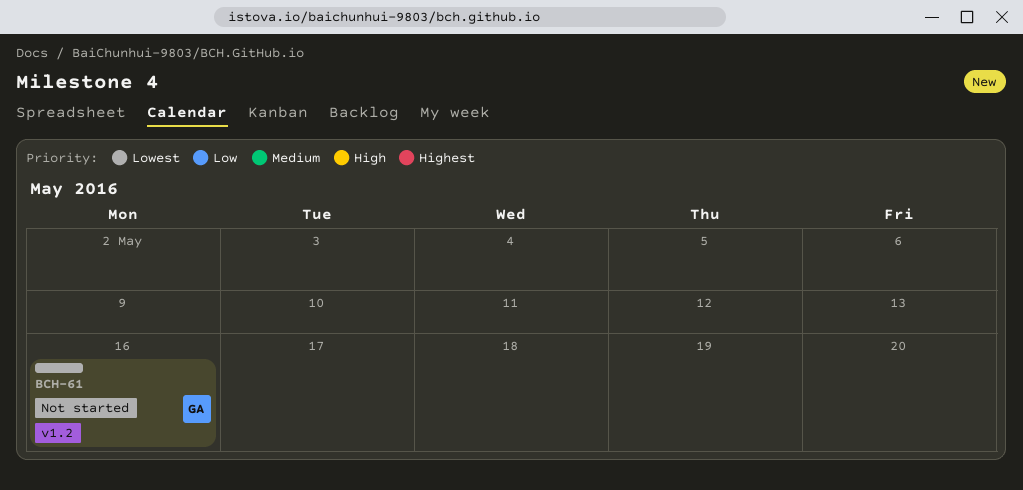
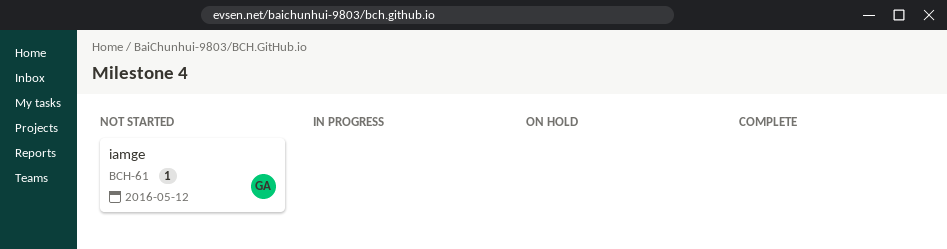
BCH-61, due: May 16 -> May 12

